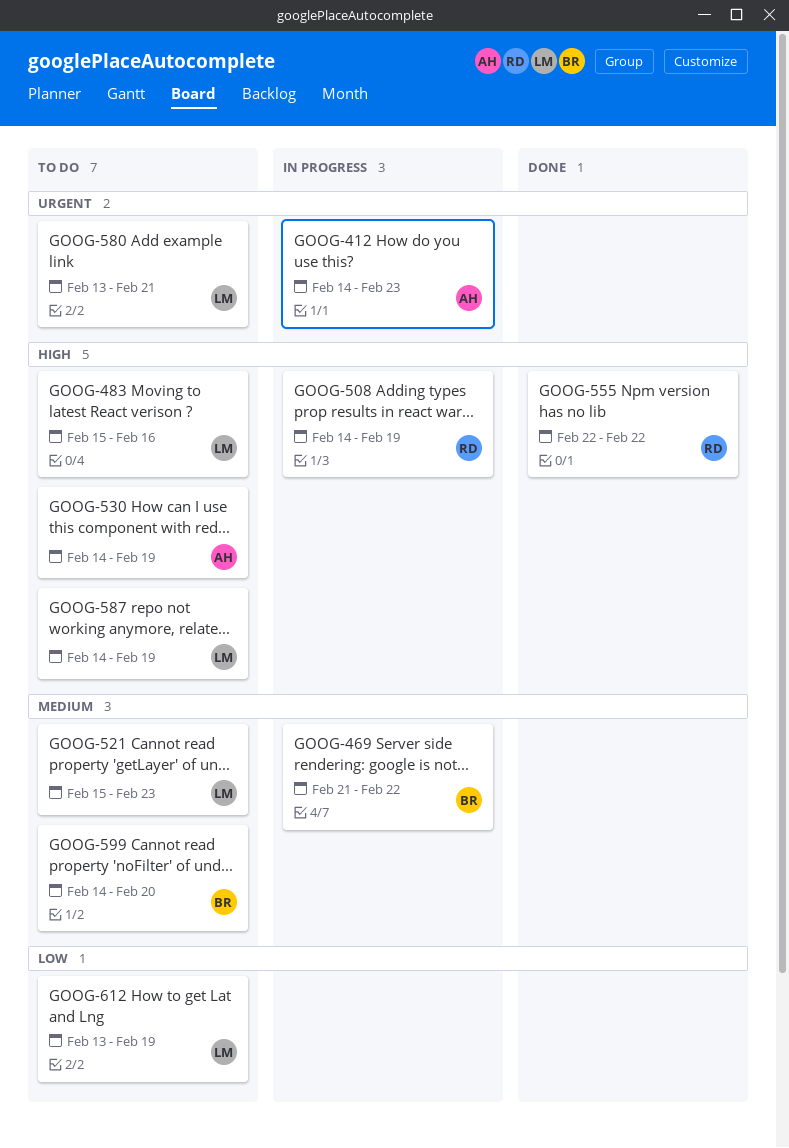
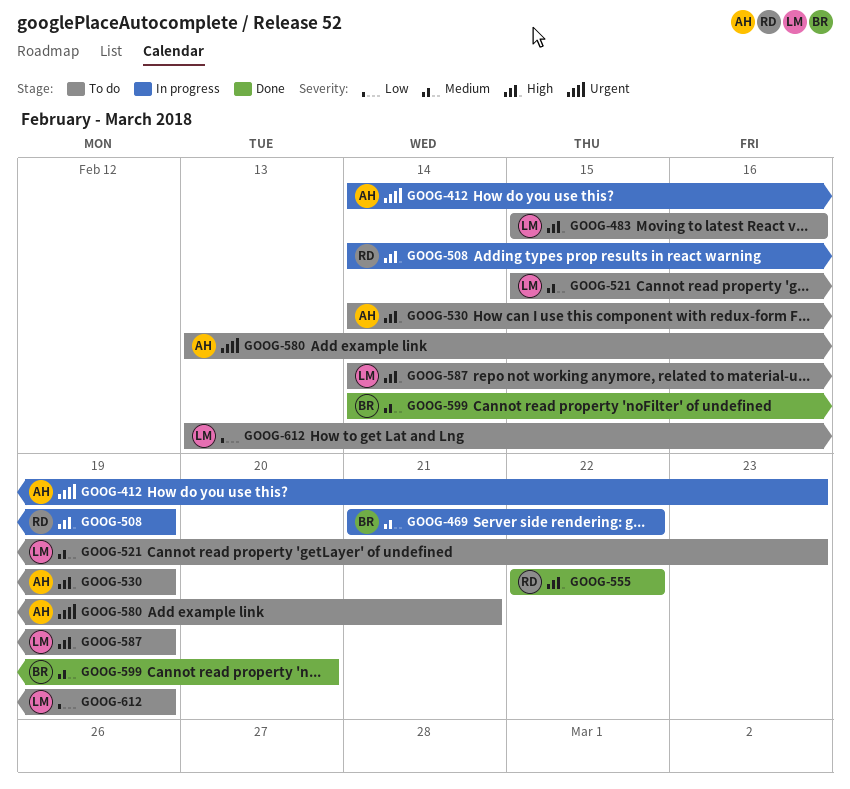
GOOG-580, owner: LM -> AH
GOOG-599, status: To do -> Done

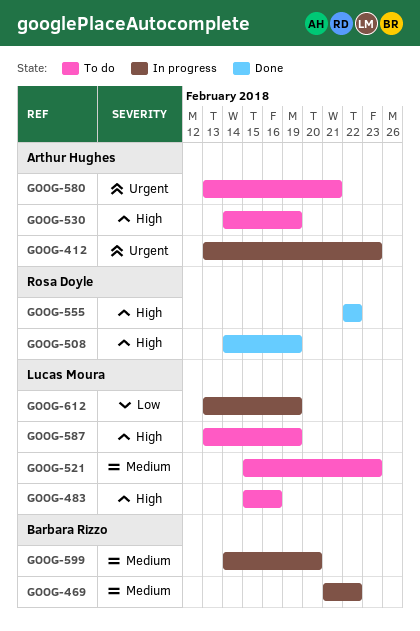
GOOG-412, start: Feb 14 -> Feb 13
GOOG-508, status: In progress -> Done
GOOG-587, start: Feb 14 -> Feb 13
GOOG-599, status: Done -> In progress
GOOG-612, status: To do -> In progress

